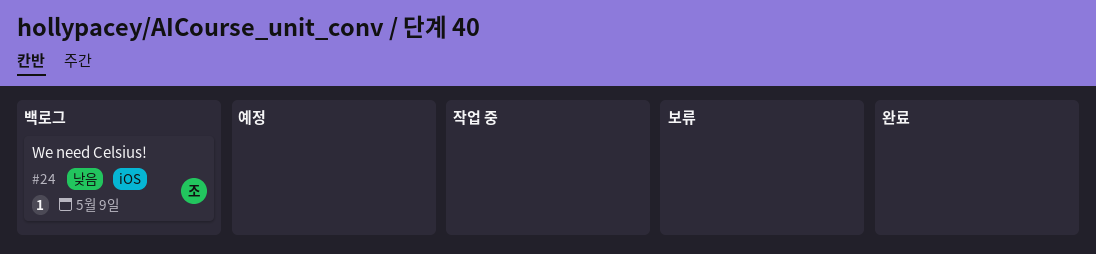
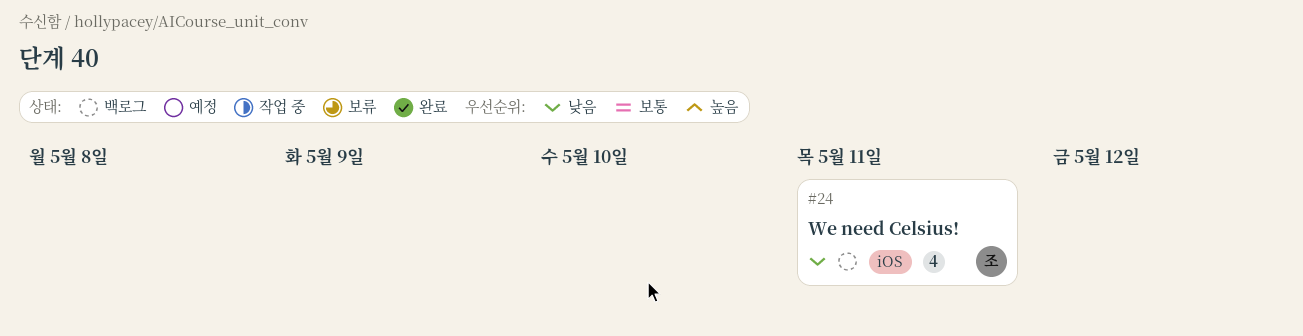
#24, estimate: 1 -> 4
#24, due: May 9 -> May 11

